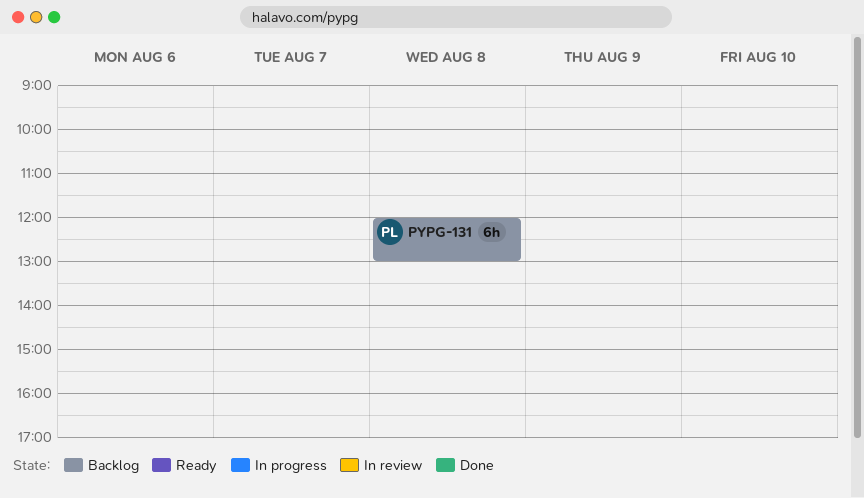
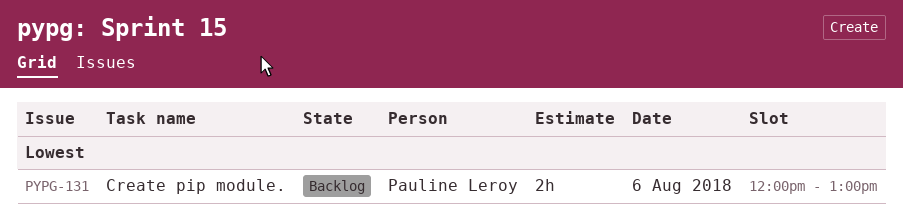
PYPG-131, estimate: 6h -> 2h
PYPG-131, day: Aug 8 -> Aug 6

